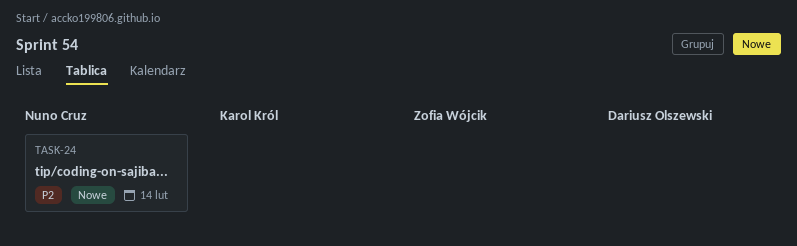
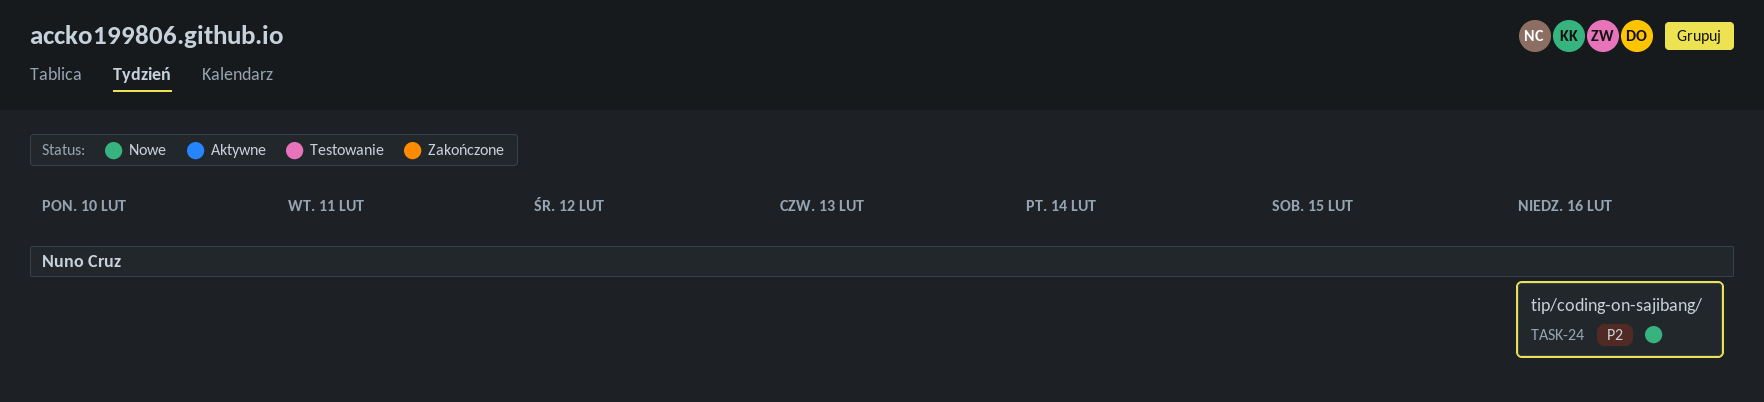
TASK-24, due: Feb 14 -> Feb 16

